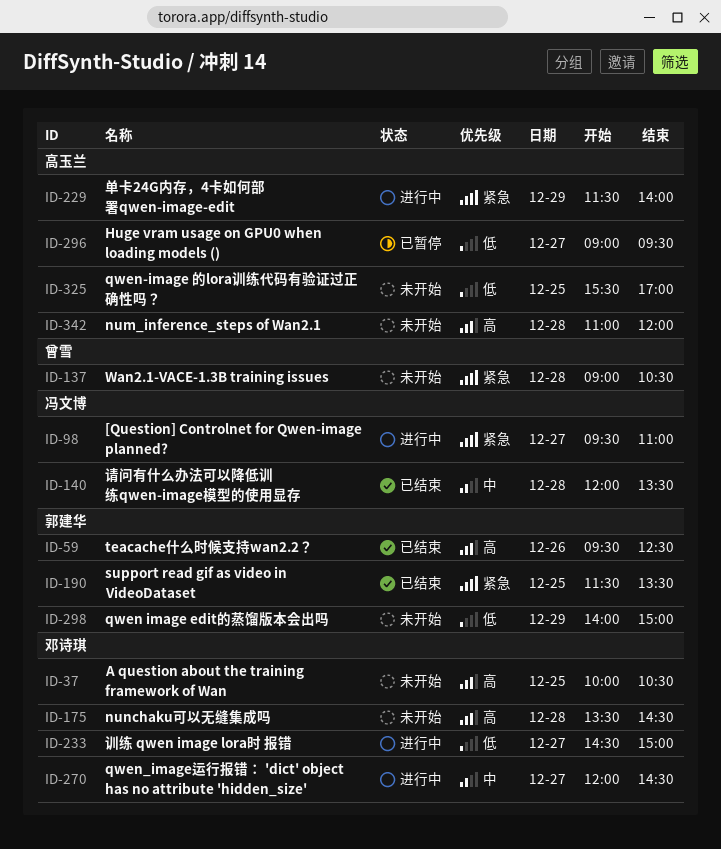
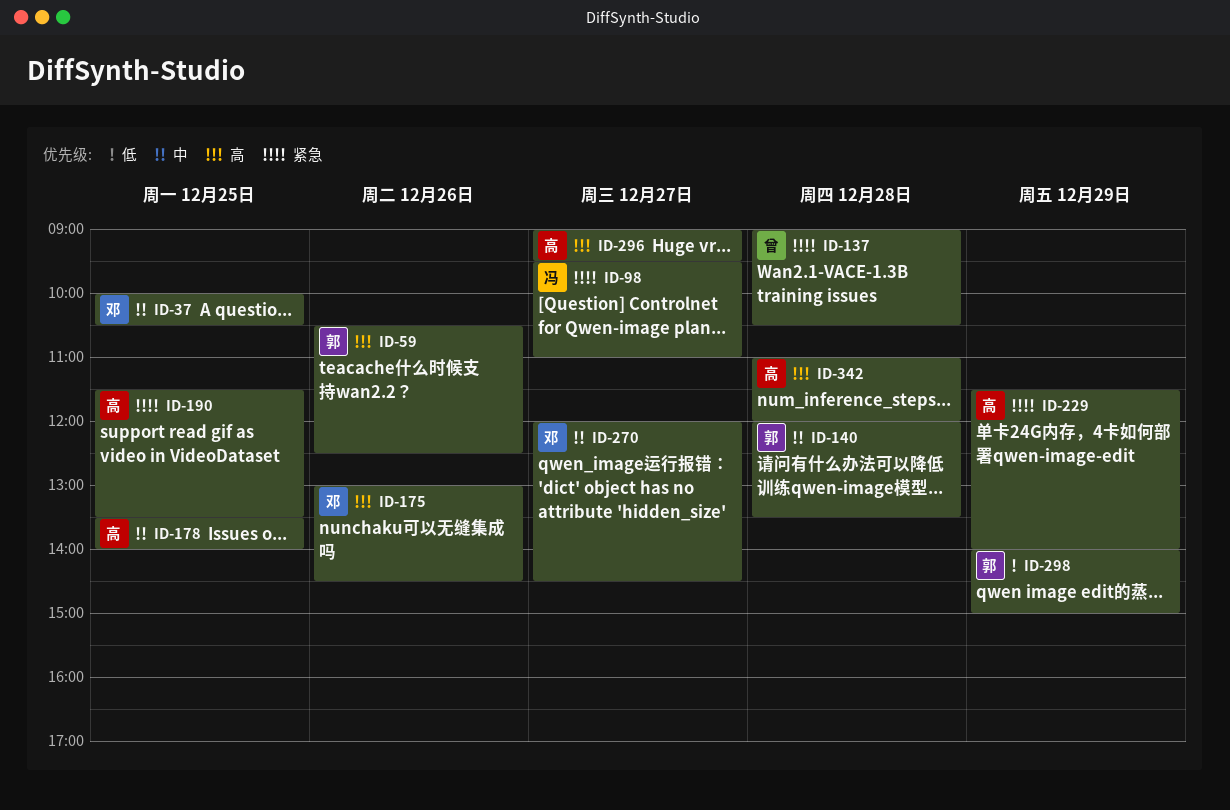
ID-37, priority: 高 -> 中
ID-59, begins: 09:30 -> 10:30
ID-140, owner: 冯文博 -> 郭建华
ID-175, day: Dec 28 -> Dec 26
ID-175, begins: 13:30 -> 13:00
ID-178: none -> present
ID-190, owner: 郭建华 -> 高玉兰
ID-233: present -> none
ID-296, priority: 低 -> 高
ID-325: present -> none

